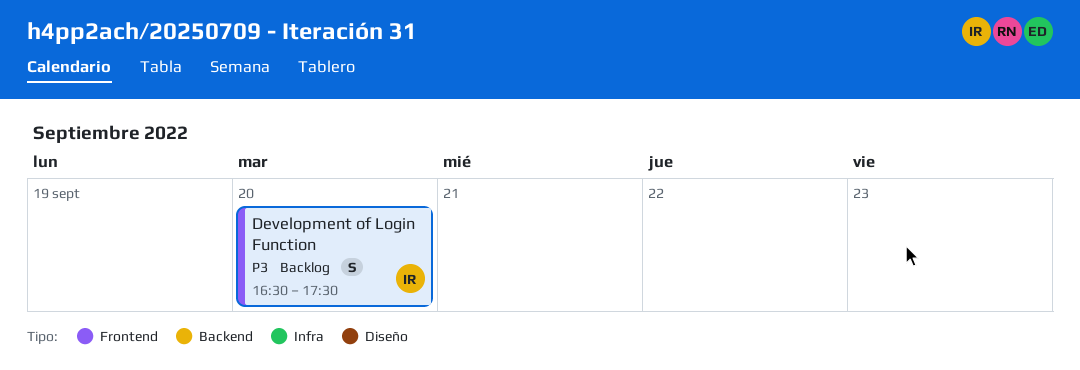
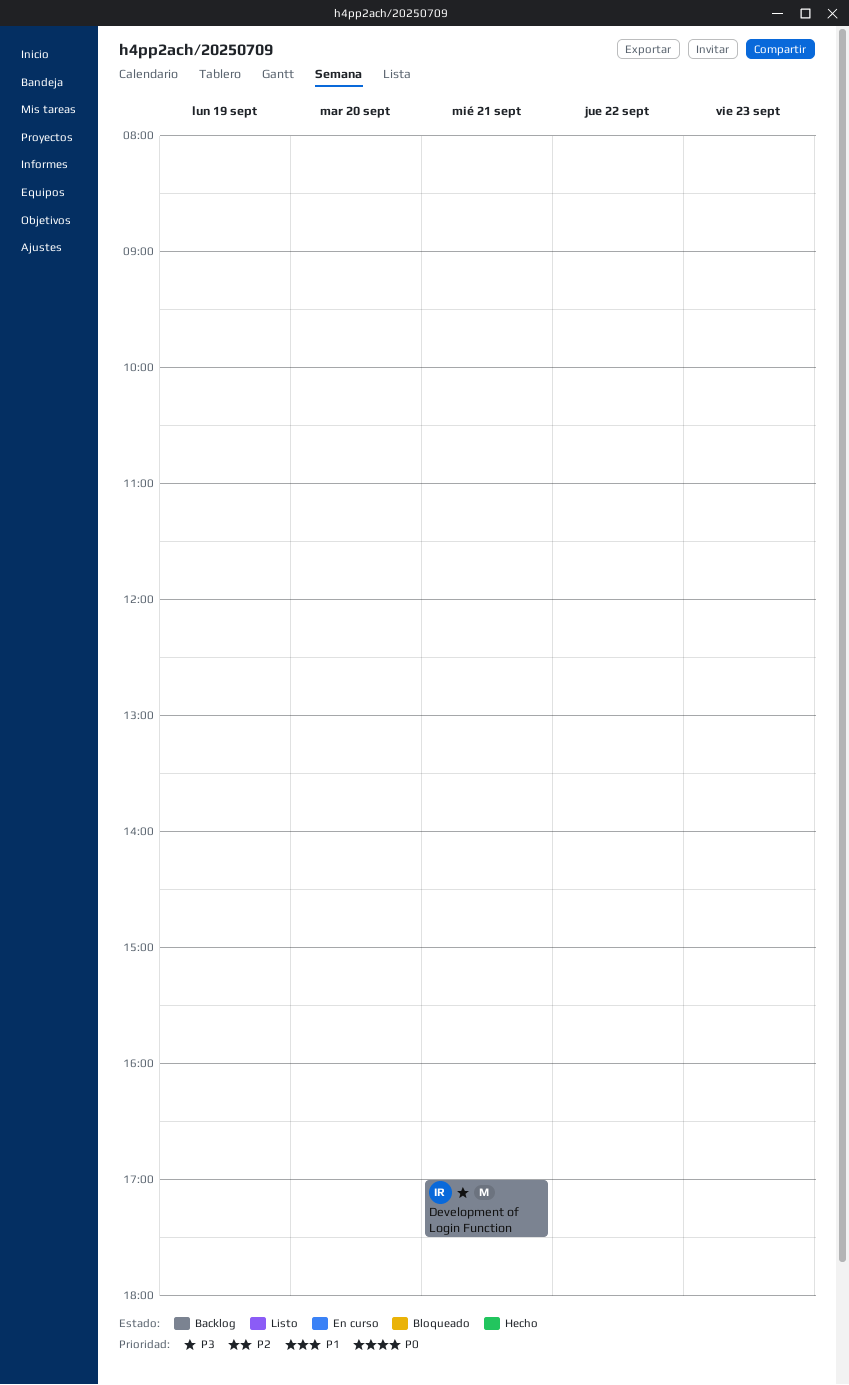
Development of Login Function, estimate: S -> M
Development of Login Function, day: Sep 20 -> Sep 21
Development of Login Function, begins: 16:30 -> 17:00

